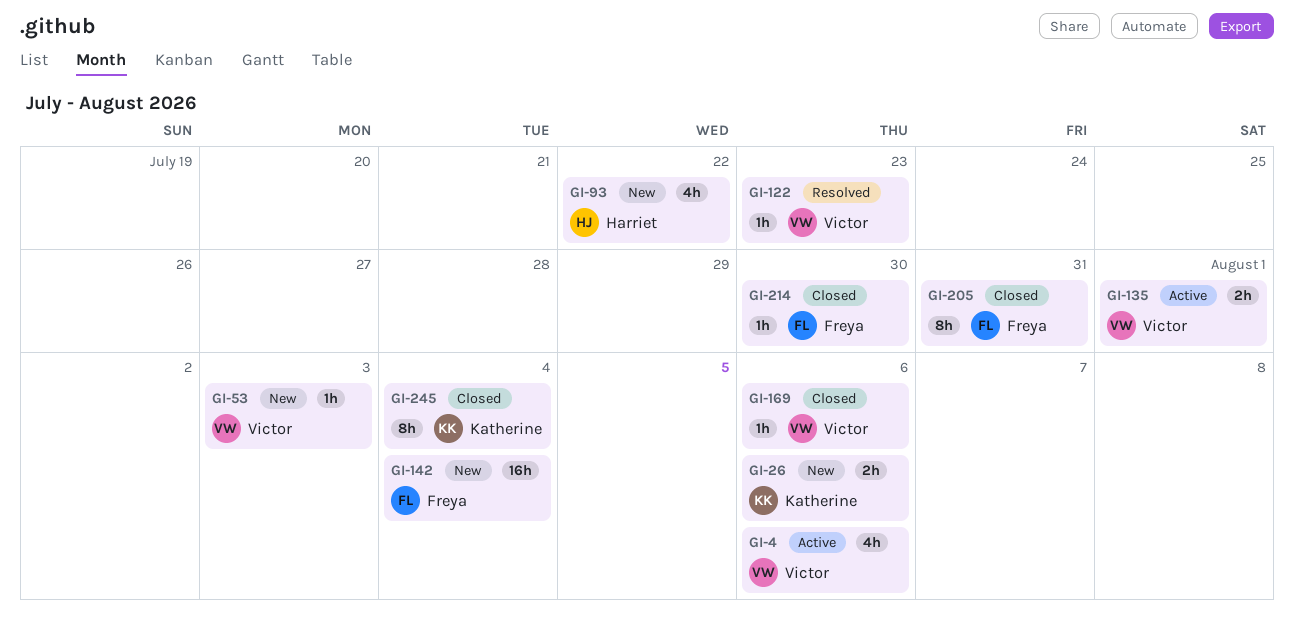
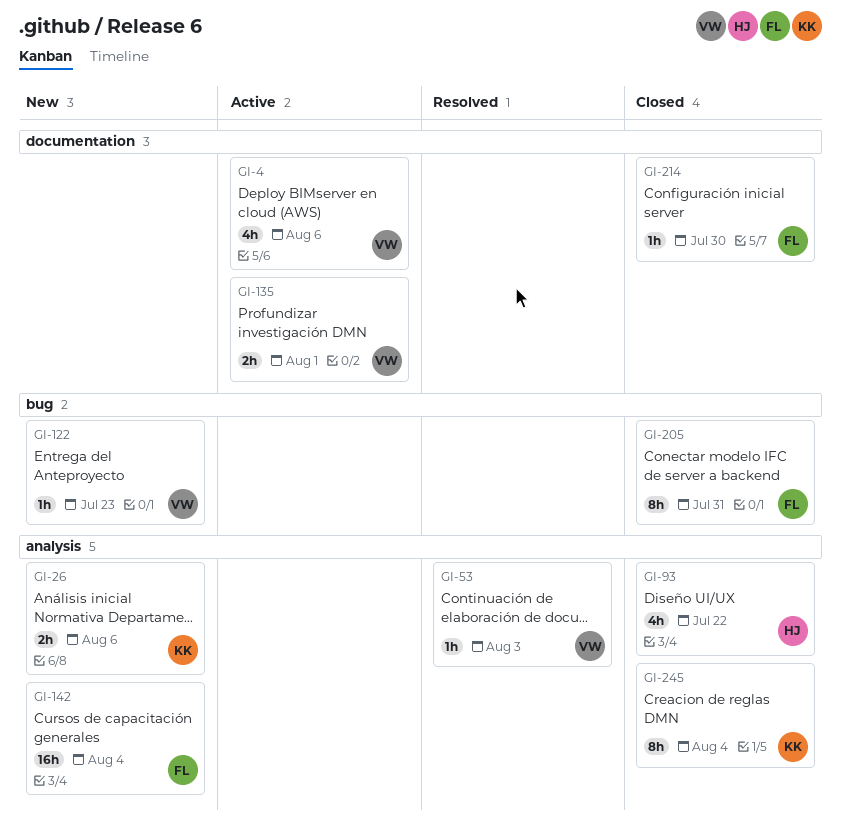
GI-53, status: New -> Resolved
GI-93, status: New -> Closed
GI-122, status: Resolved -> New
GI-169: present -> none

